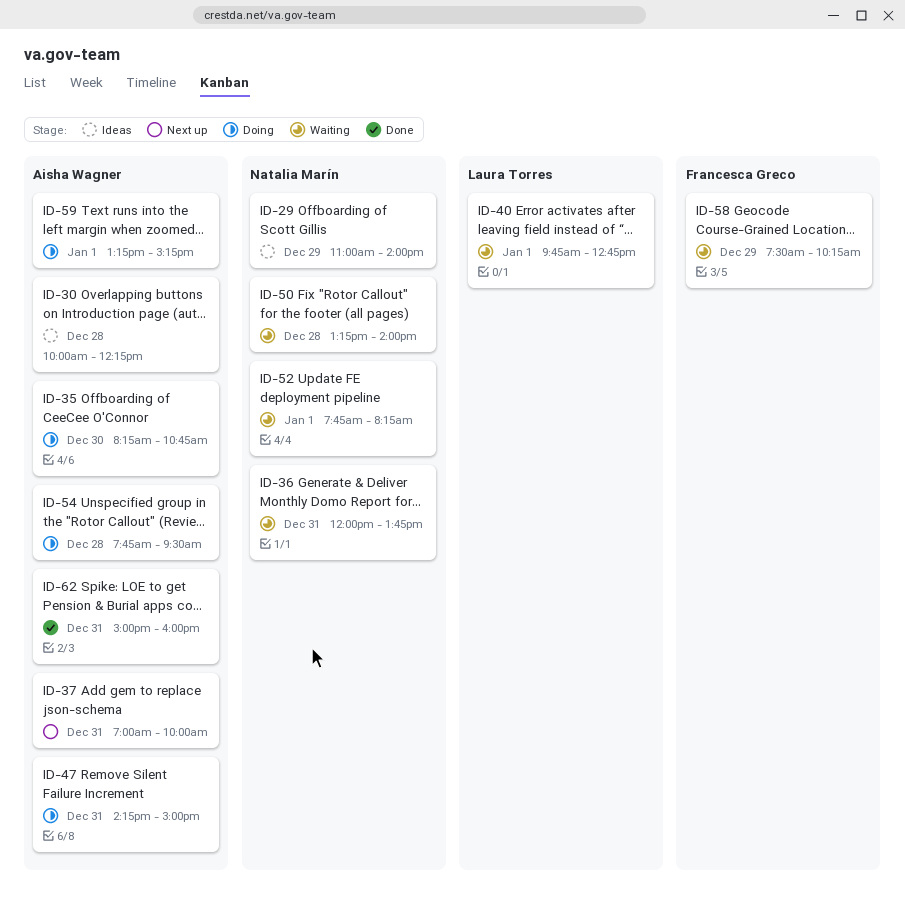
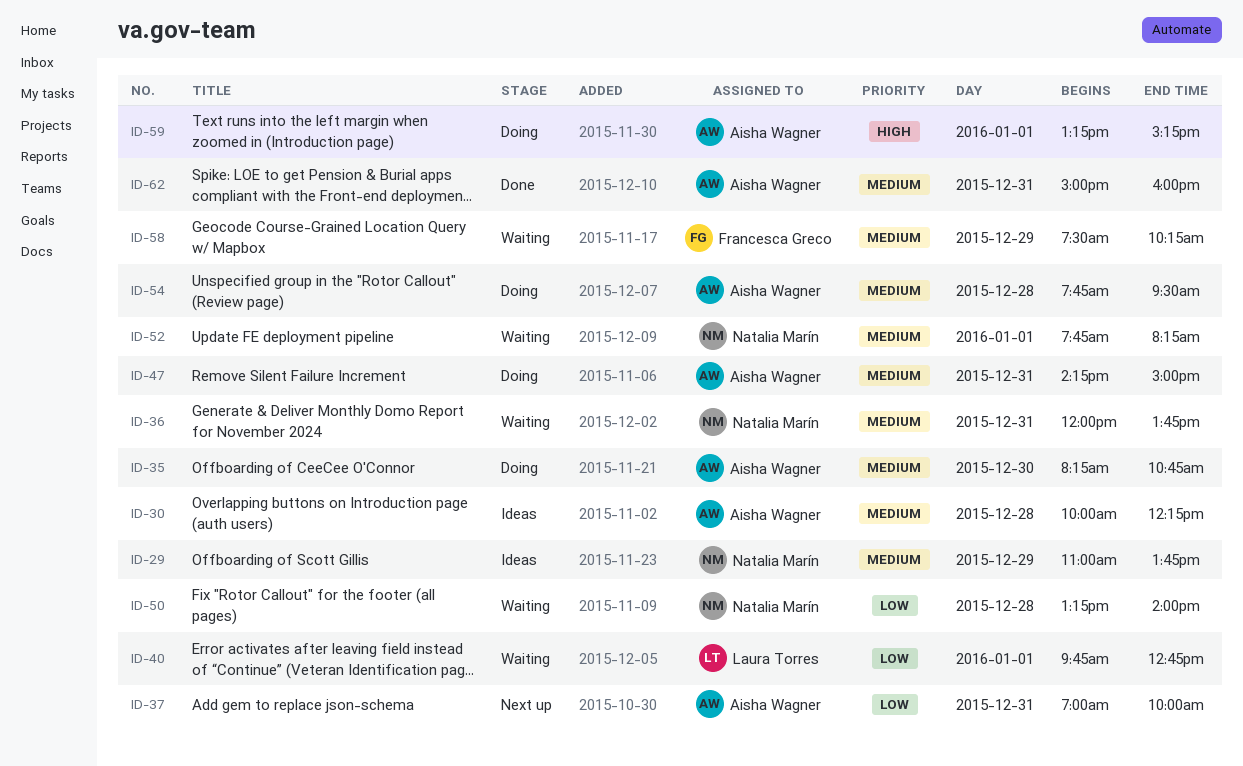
ID-29, ends: 14:00 -> 13:45

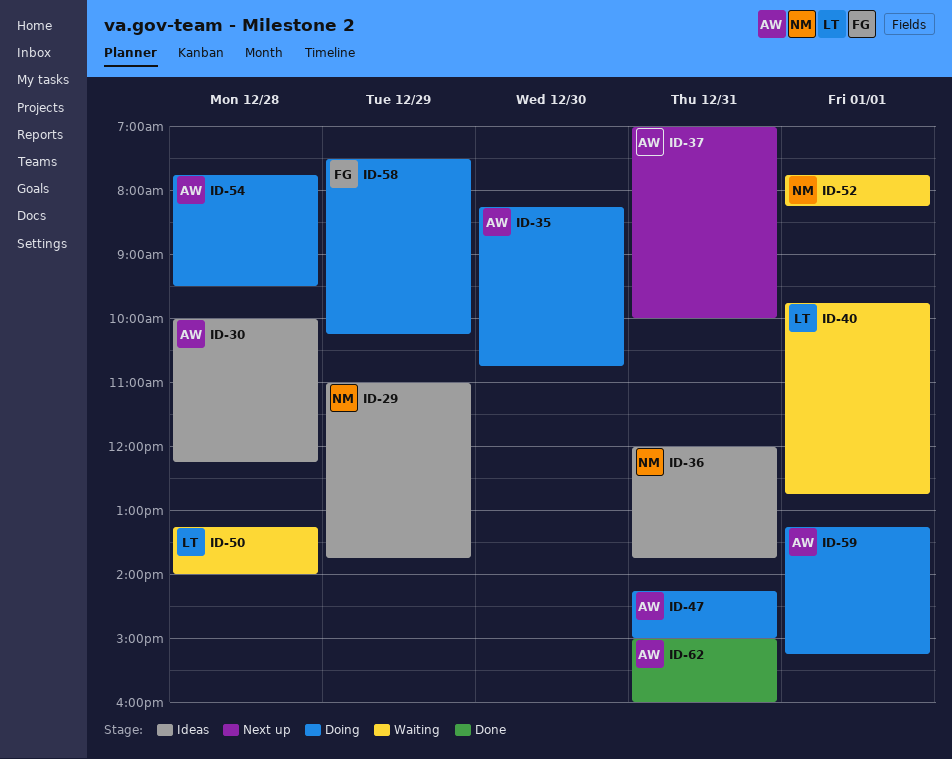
ID-36, status: Waiting -> Ideas
ID-50, owner: Natalia Marín -> Laura Torres
ID-58, status: Waiting -> Doing

